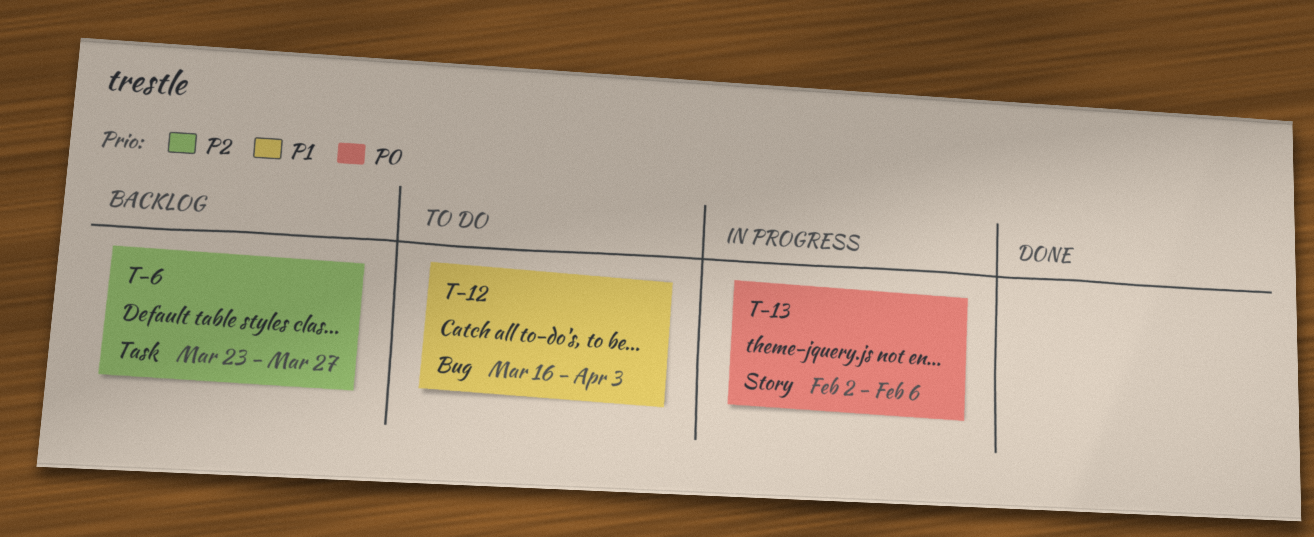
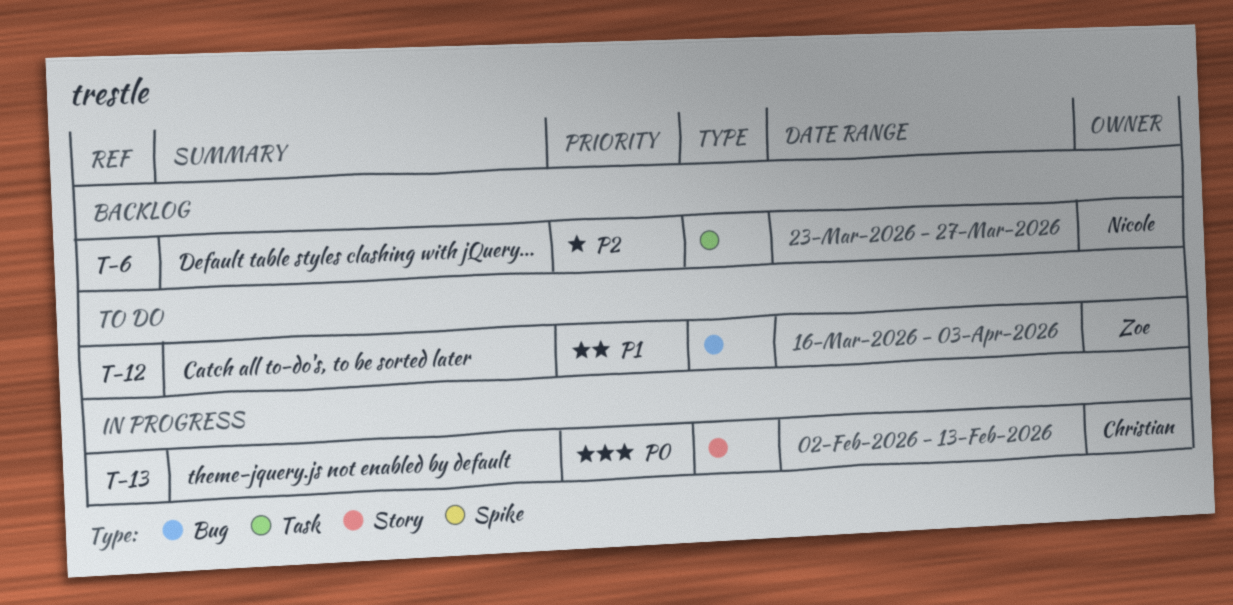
T-13, due: Feb 6 -> Feb 13

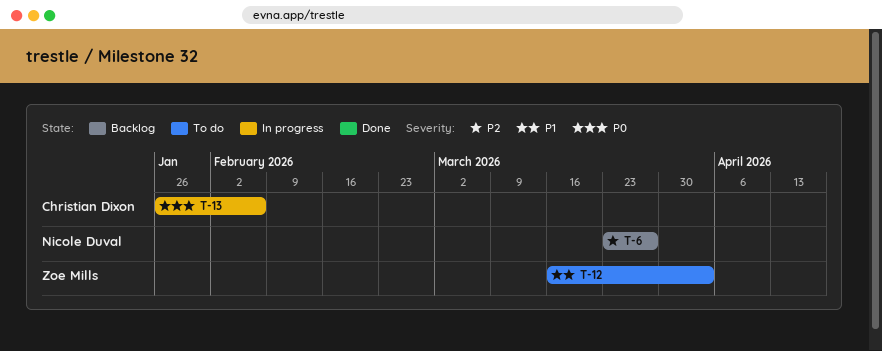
T-13, start: Feb 2 -> Jan 26
T-13, due: Feb 13 -> Feb 6

